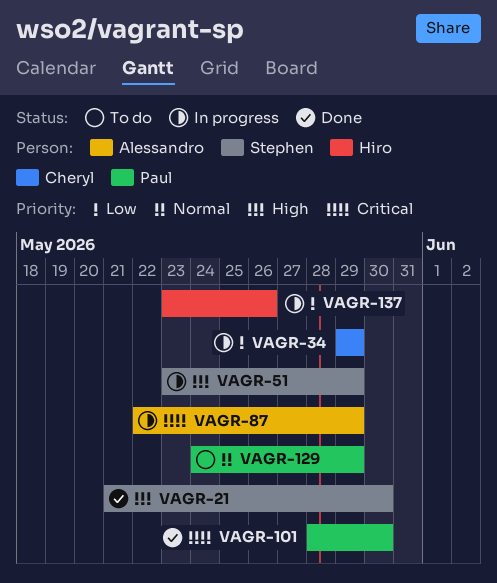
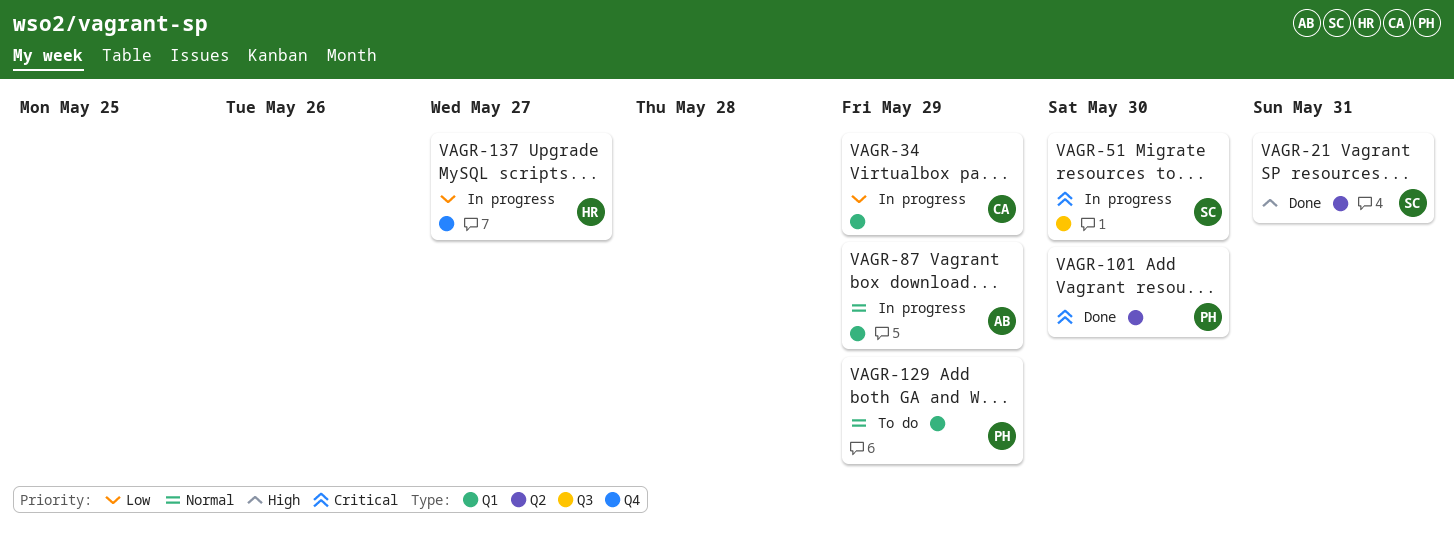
VAGR-21, due: May 30 -> May 31
VAGR-51, priority: High -> Critical
VAGR-51, due: May 29 -> May 30
VAGR-87, priority: Critical -> Normal
VAGR-137, due: May 26 -> May 27

